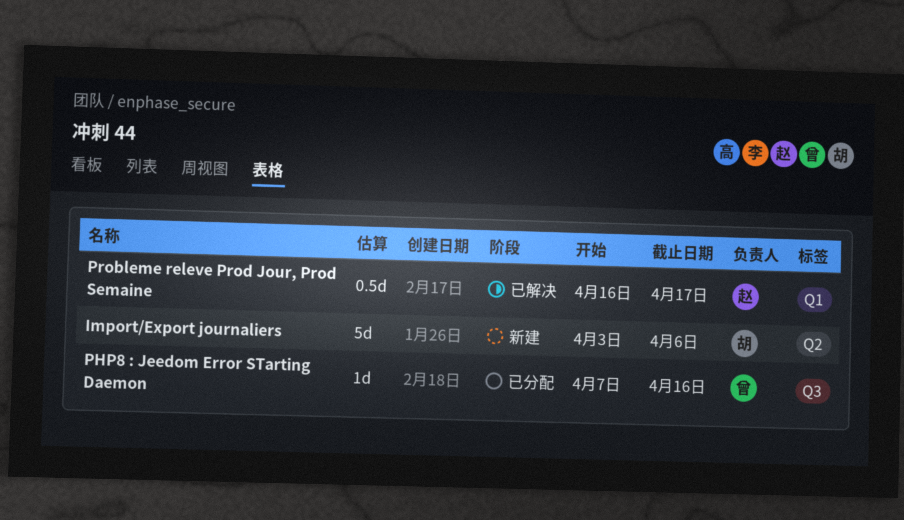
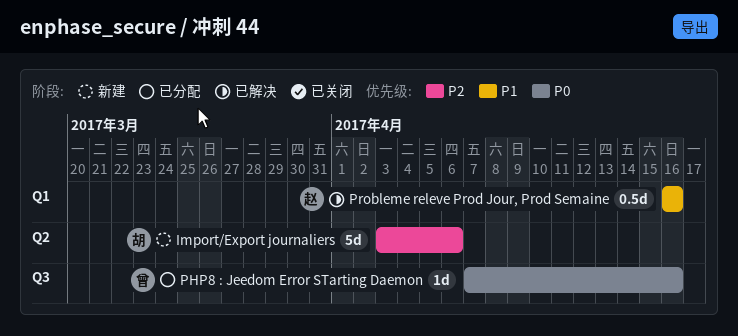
Probleme releve Prod Jour, Prod Semaine, due: Apr 17 -> Apr 16

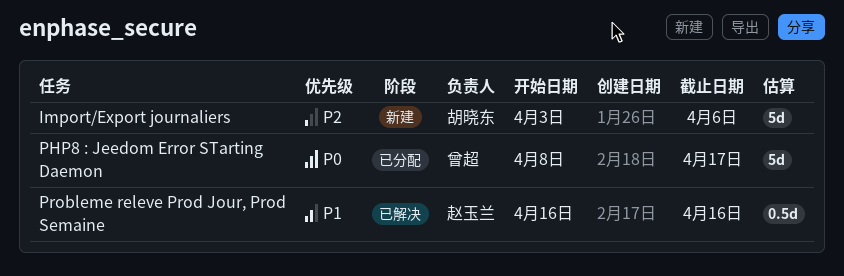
PHP8 : Jeedom Error STarting Daemon, estimate: 1d -> 5d
PHP8 : Jeedom Error STarting Daemon, start: Apr 7 -> Apr 8
PHP8 : Jeedom Error STarting Daemon, due: Apr 16 -> Apr 17

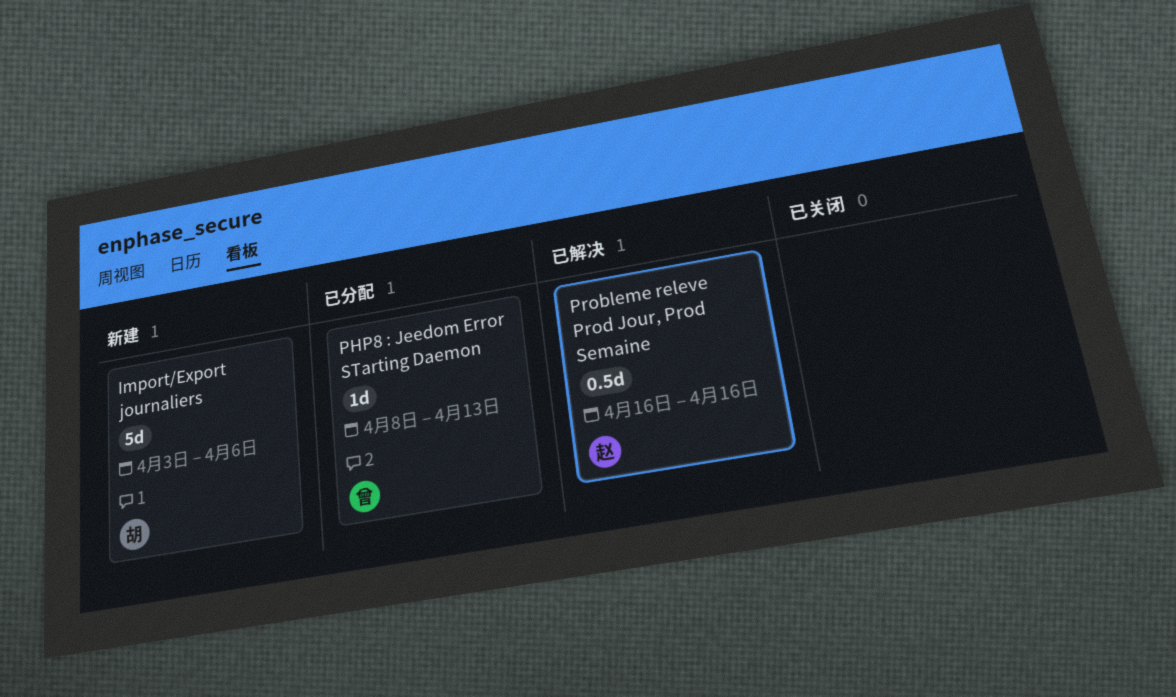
PHP8 : Jeedom Error STarting Daemon, estimate: 5d -> 1d
PHP8 : Jeedom Error STarting Daemon, due: Apr 17 -> Apr 13

